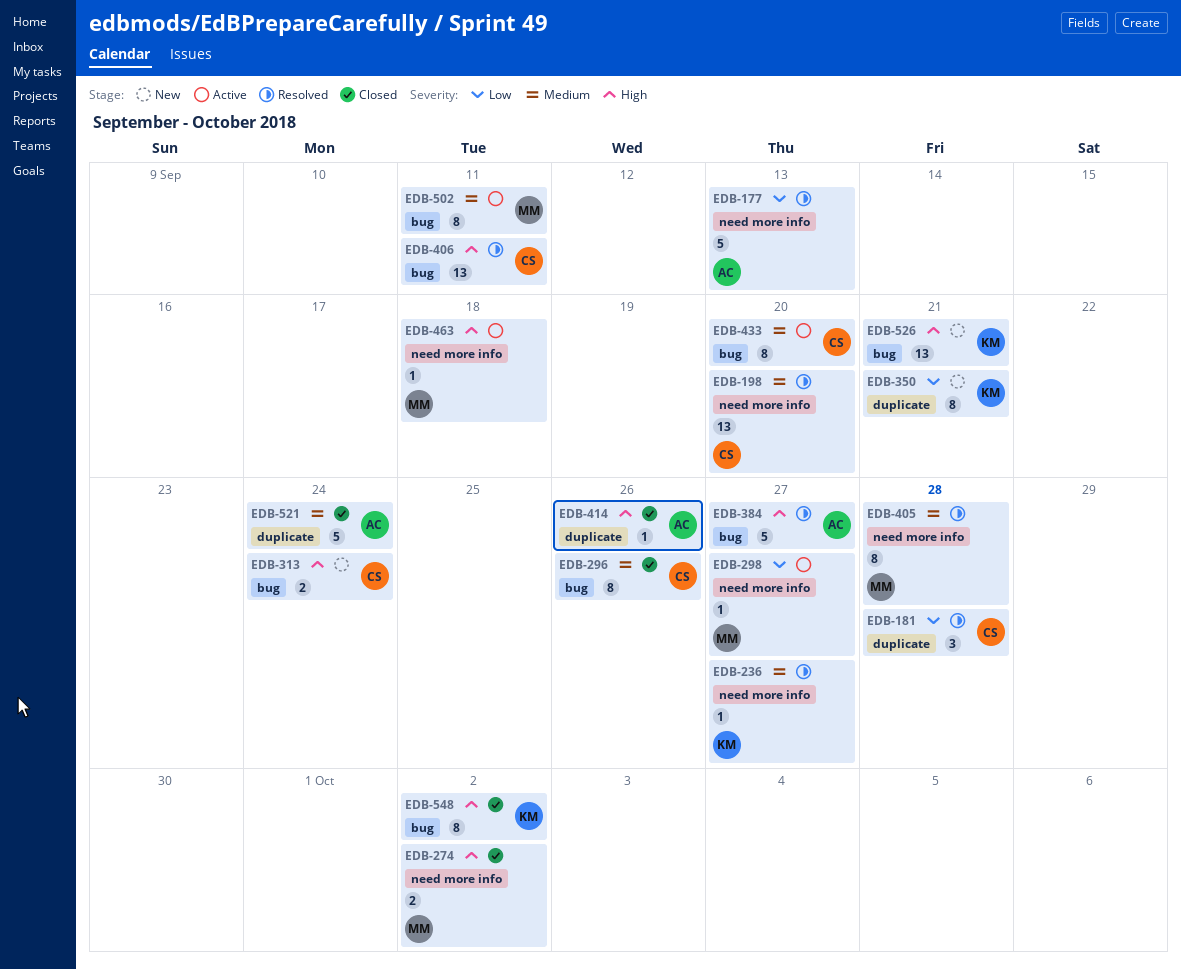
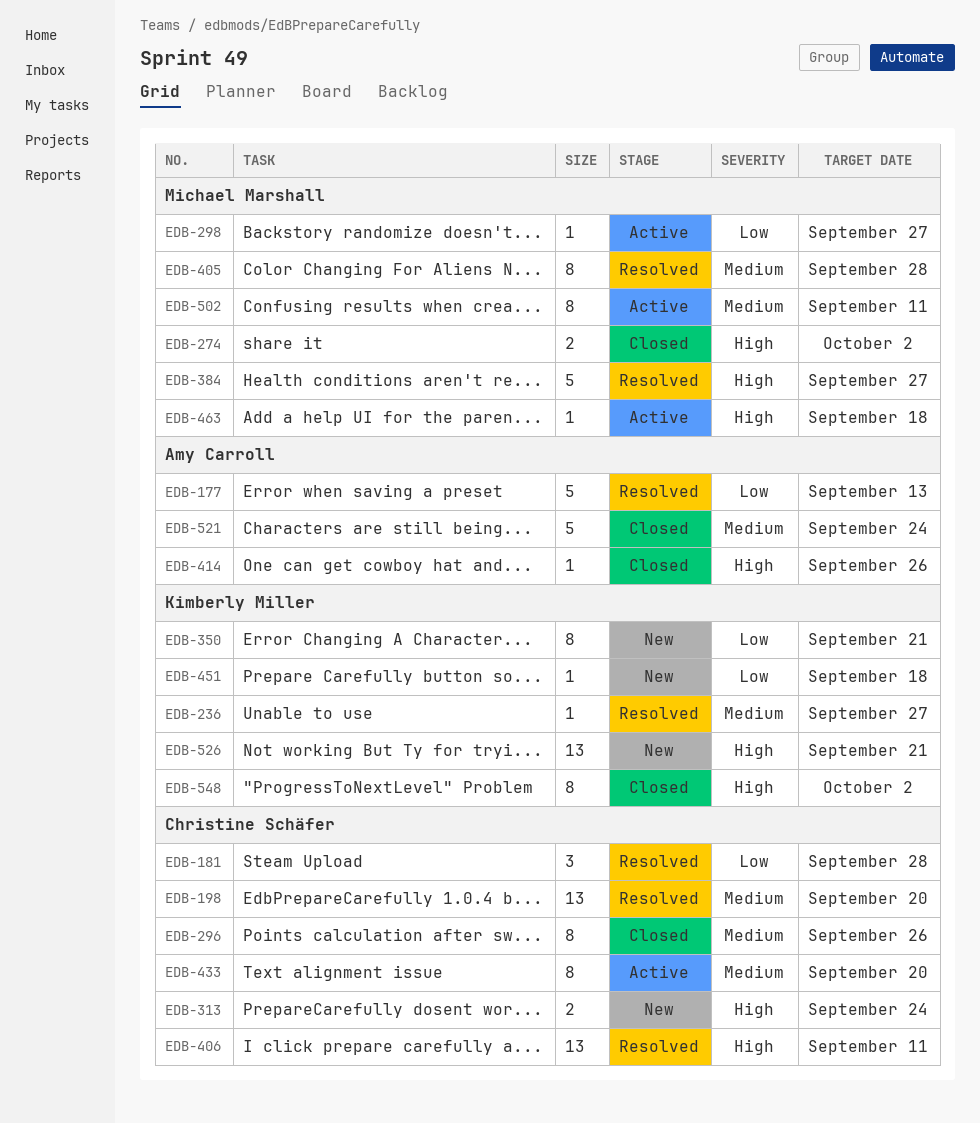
EDB-384, owner: Amy Carroll -> Michael Marshall
EDB-451: none -> present

